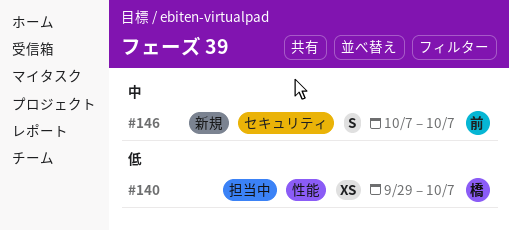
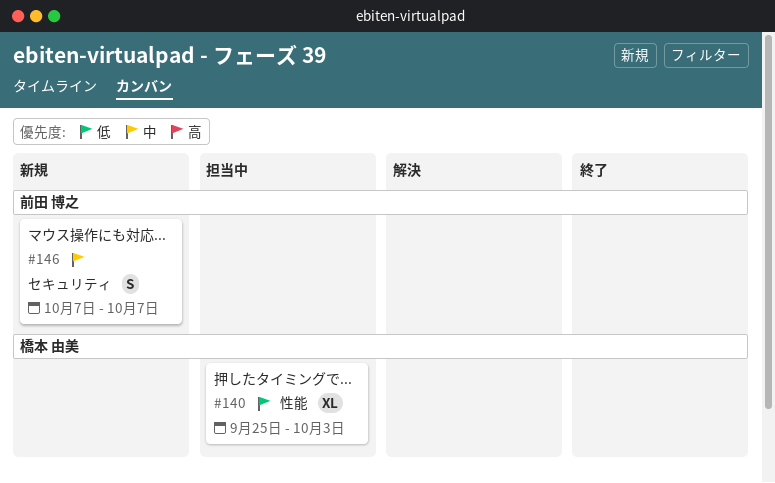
#140, estimate: XS -> XL
#140, start: Sep 29 -> Sep 25
#140, due: Oct 7 -> Oct 3

